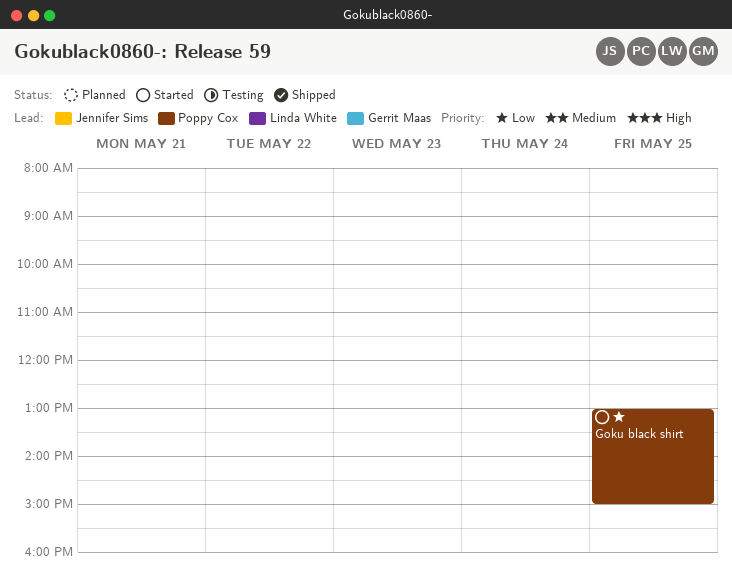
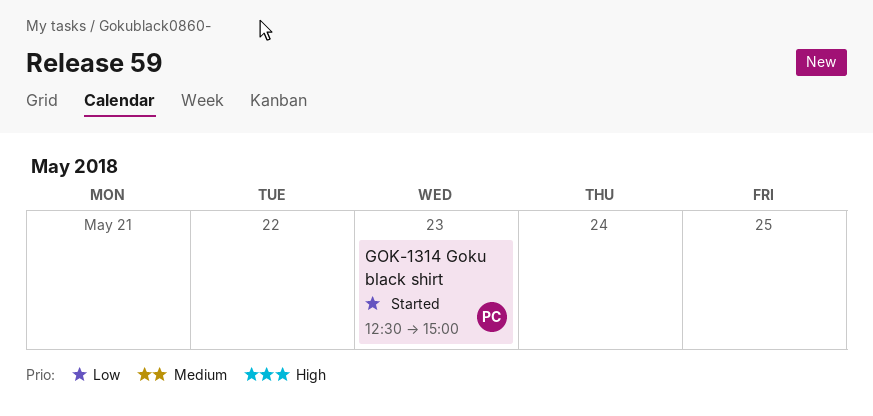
Goku black shirt, day: May 25 -> May 23
Goku black shirt, begins: 13:00 -> 12:30

